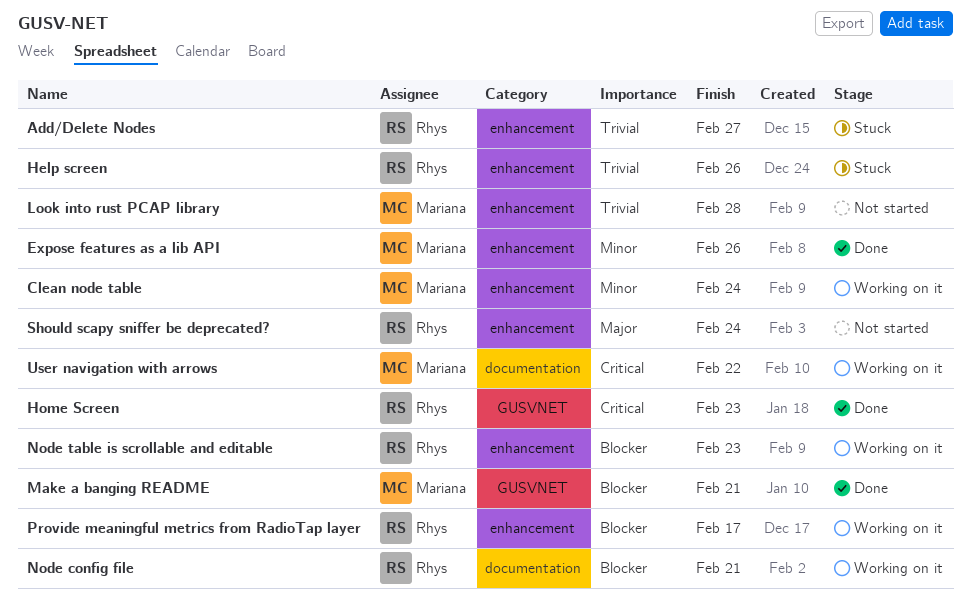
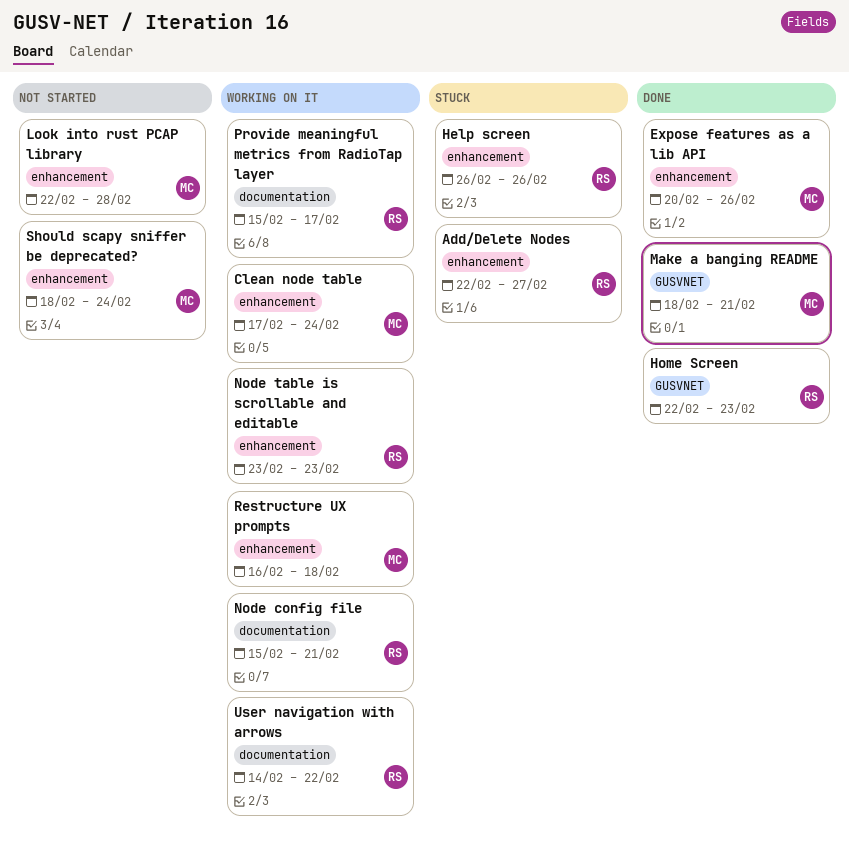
Provide meaningful metrics from RadioTap layer, label: enhancement -> documentation
Restructure UX prompts: none -> present
Should scapy sniffer be deprecated?, owner: Rhys -> Mariana
User navigation with arrows, owner: Mariana -> Rhys

